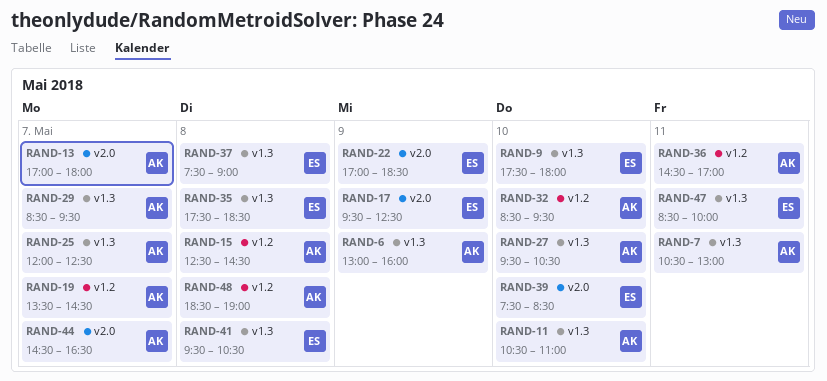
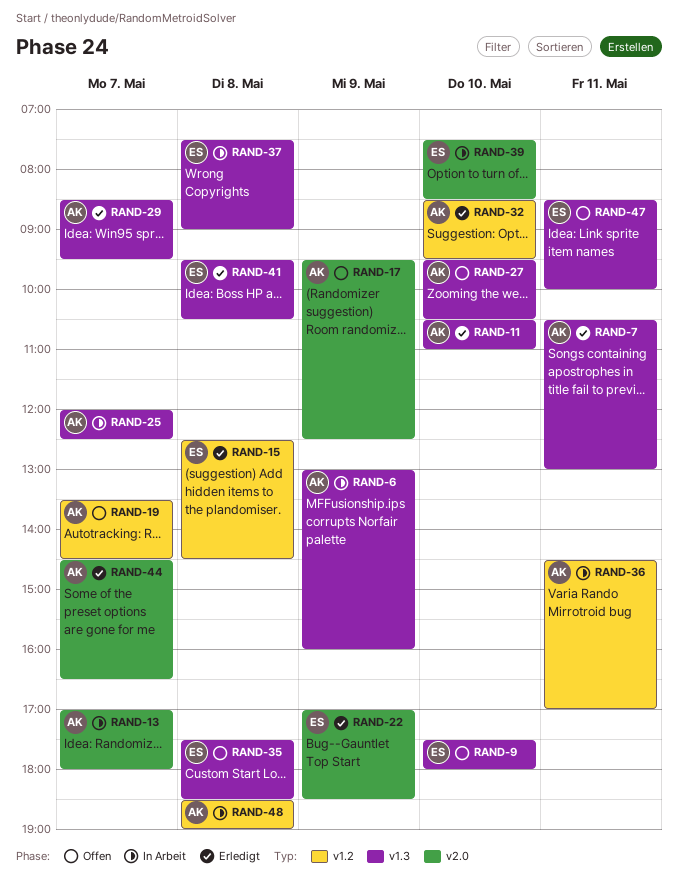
RAND-15, owner: AK -> ES
RAND-17, owner: ES -> AK

